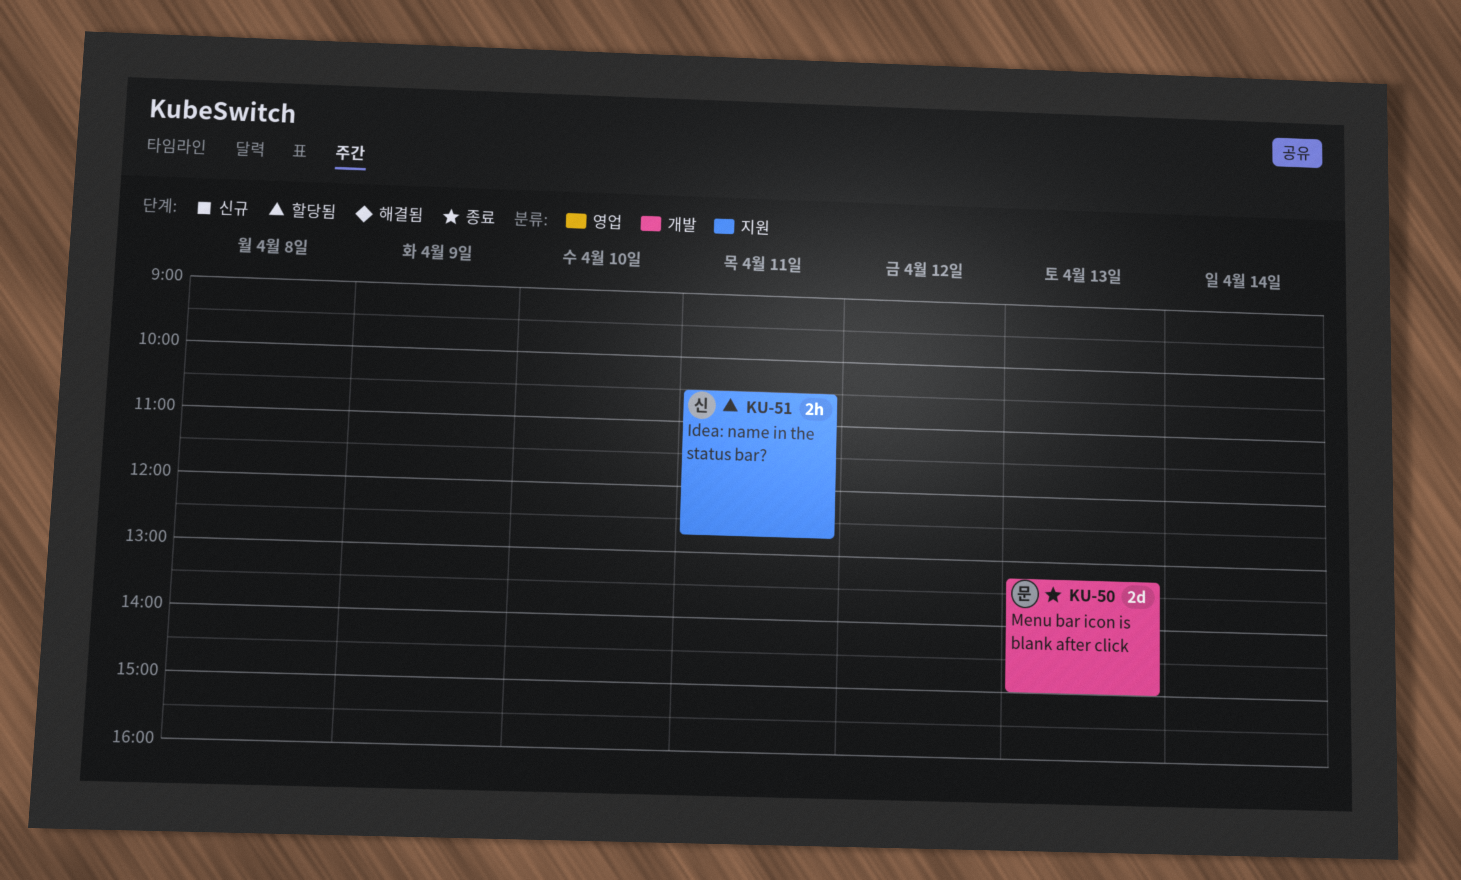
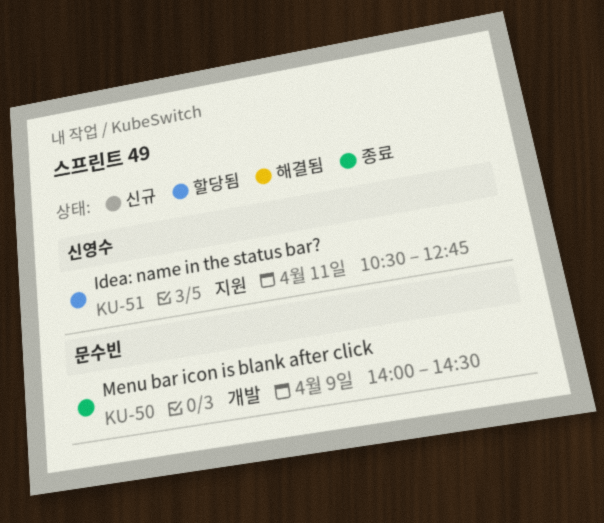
KU-50, day: Apr 13 -> Apr 9
KU-50, begins: 13:15 -> 14:00
KU-50, ends: 15:00 -> 14:30

